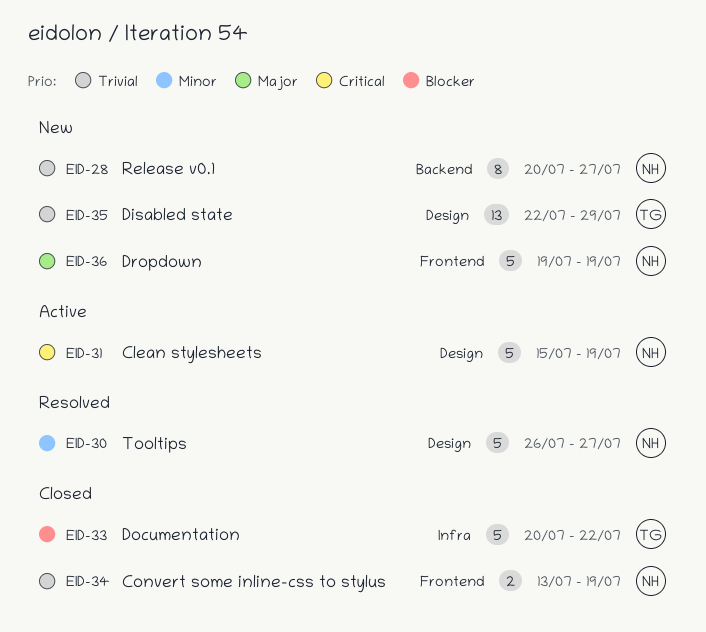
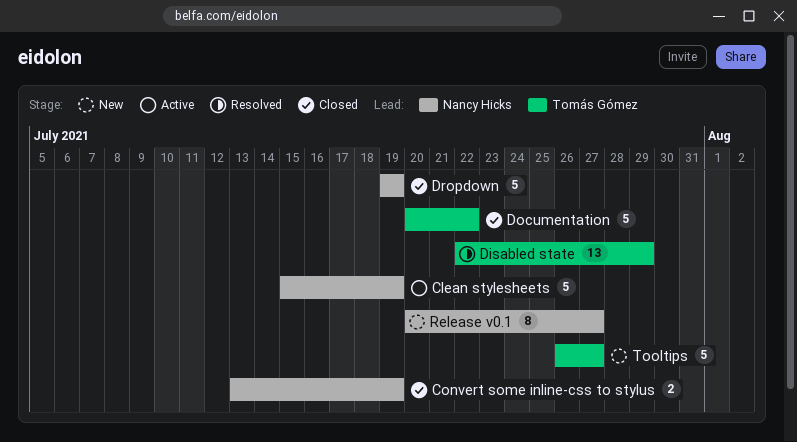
Disabled state, status: New -> Resolved
Dropdown, status: New -> Closed
Tooltips, status: Resolved -> New
Tooltips, owner: Nancy Hicks -> Tomás Gómez

